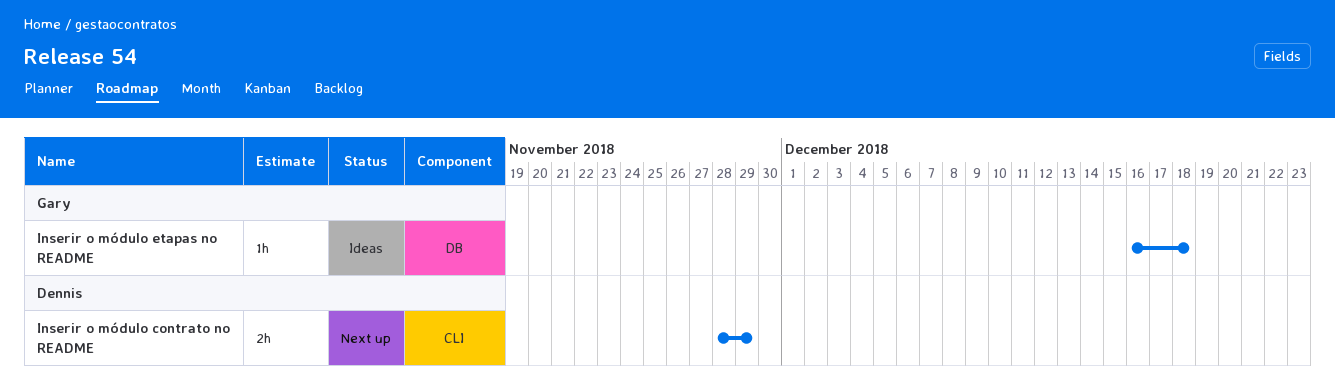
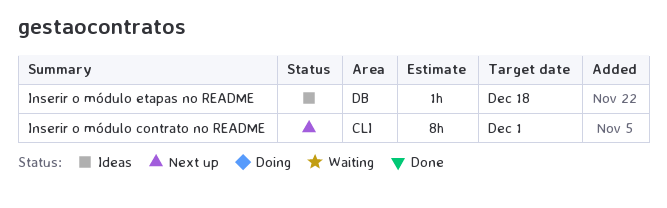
Inserir o módulo contrato no README, estimate: 2h -> 8h
Inserir o módulo contrato no README, due: Nov 29 -> Dec 1

